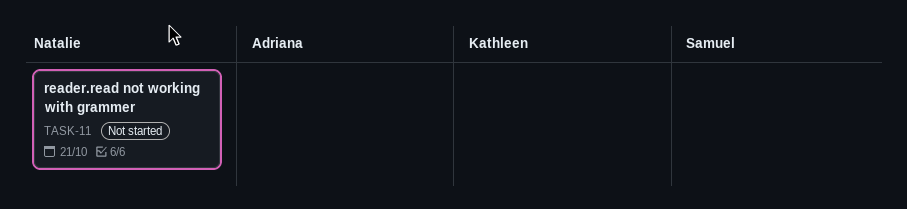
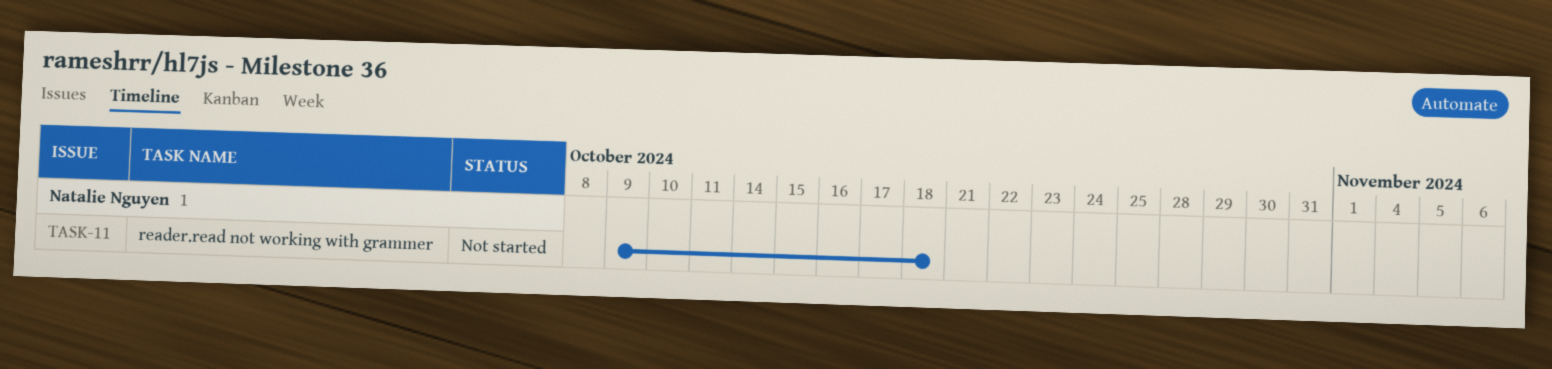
TASK-11, due: Oct 21 -> Oct 18

